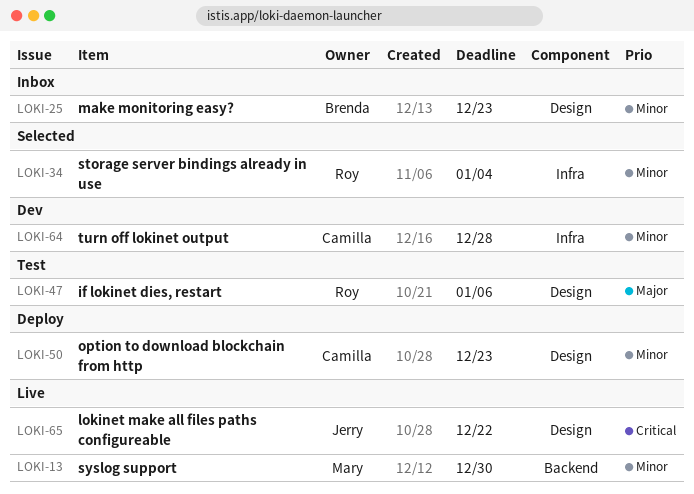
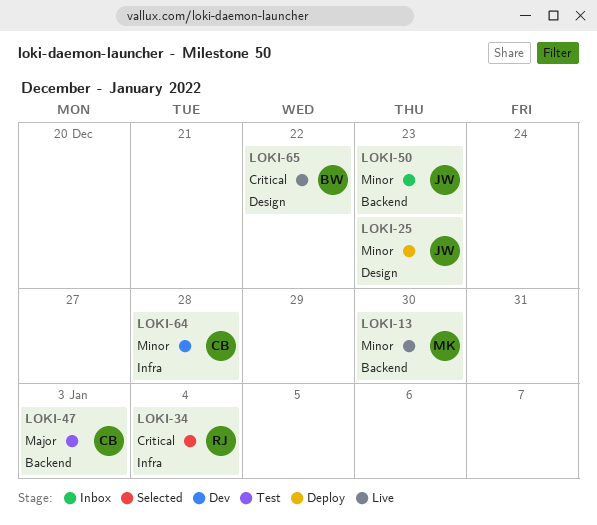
LOKI-25, status: Inbox -> Deploy
LOKI-25, owner: Brenda -> Jerry
LOKI-34, priority: Minor -> Critical
LOKI-47, owner: Roy -> Camilla
LOKI-47, label: Design -> Backend
LOKI-47, due: Jan 6 -> Jan 3
LOKI-50, status: Deploy -> Inbox
LOKI-50, owner: Camilla -> Jerry
LOKI-50, label: Design -> Backend
LOKI-65, owner: Jerry -> Brenda

